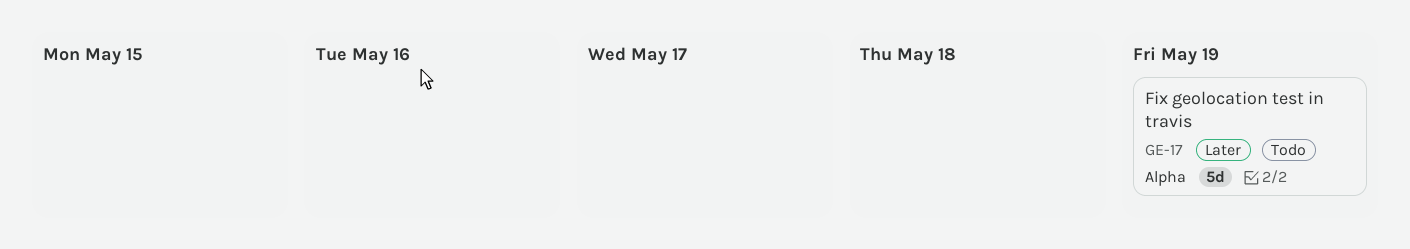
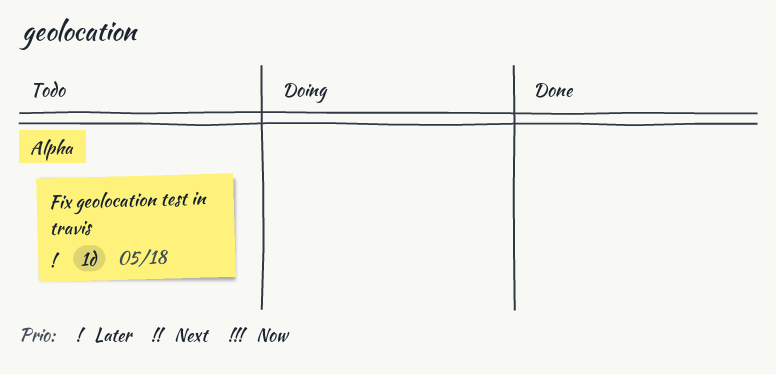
Fix geolocation test in travis, estimate: 5d -> 1d
Fix geolocation test in travis, due: May 19 -> May 18

